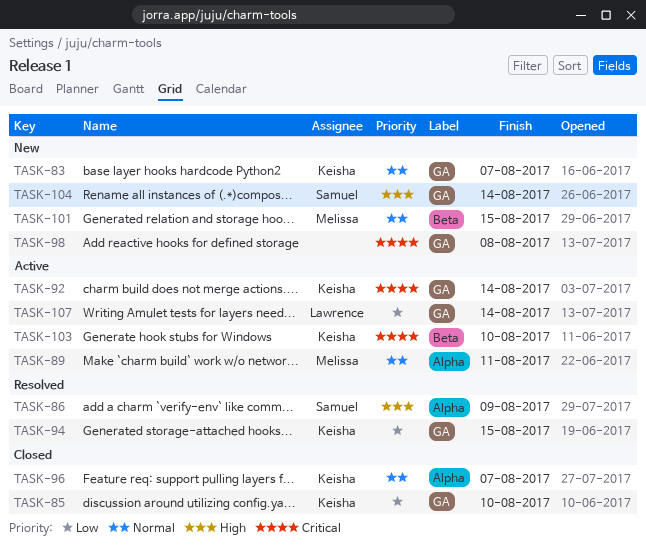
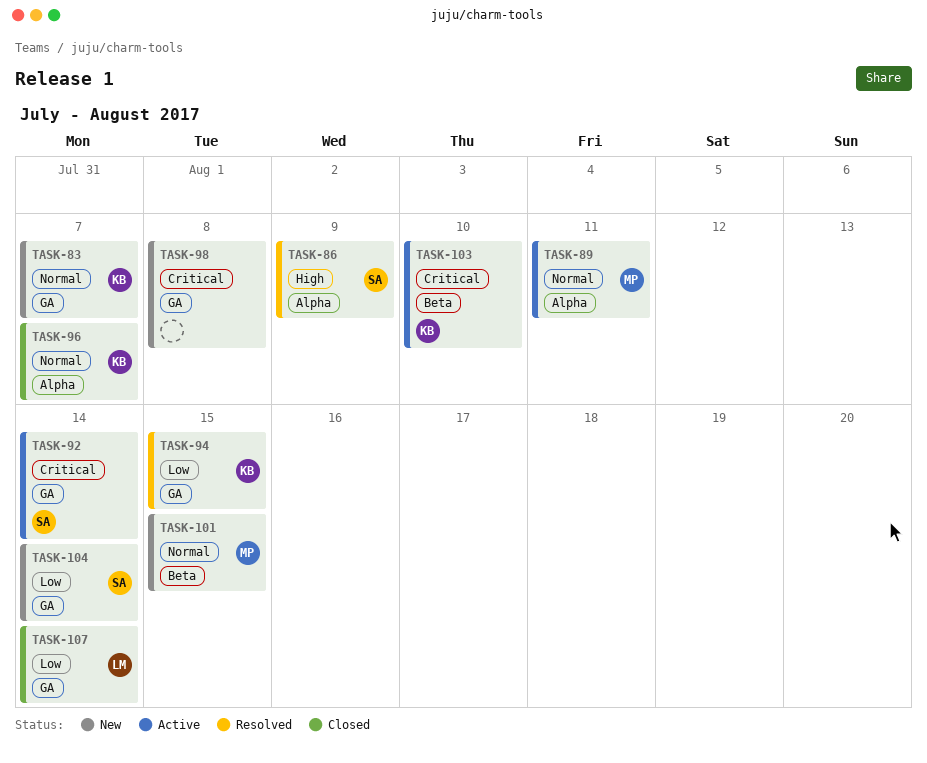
TASK-85: present -> none
TASK-92, owner: Keisha -> Samuel
TASK-104, priority: High -> Low
TASK-107, status: Active -> Closed

